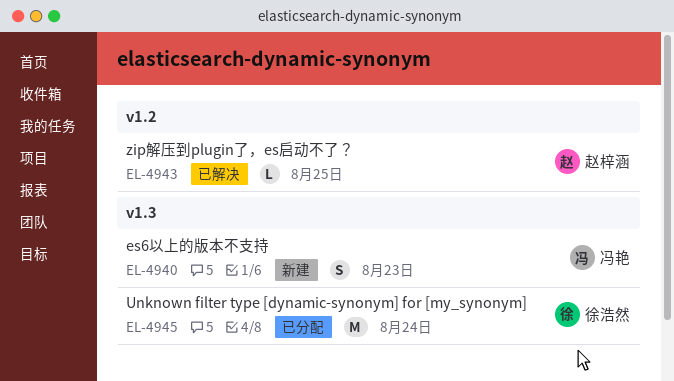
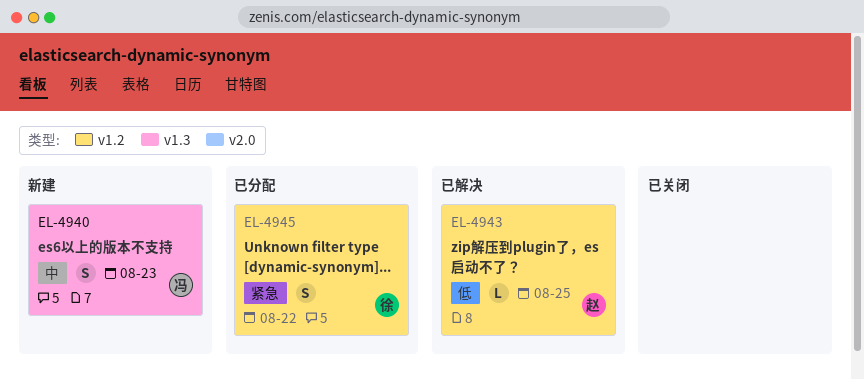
EL-4945, label: v1.3 -> v1.2
EL-4945, estimate: M -> S
EL-4945, due: Aug 24 -> Aug 22

